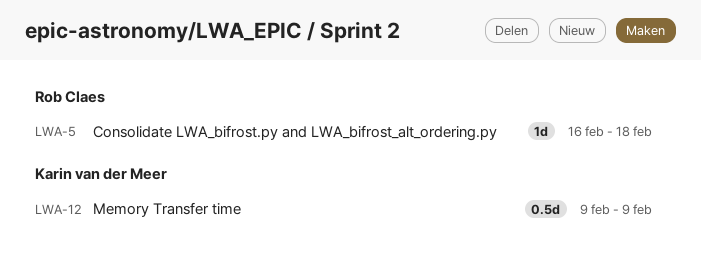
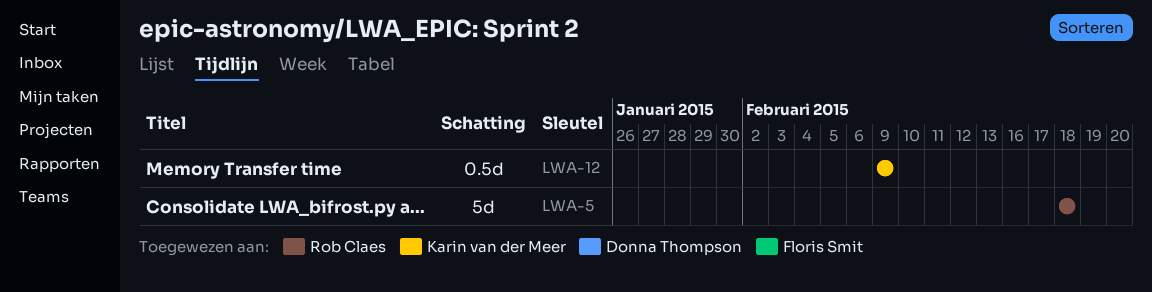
LWA-5, estimate: 1d -> 5d
LWA-5, start: Feb 16 -> Feb 18

